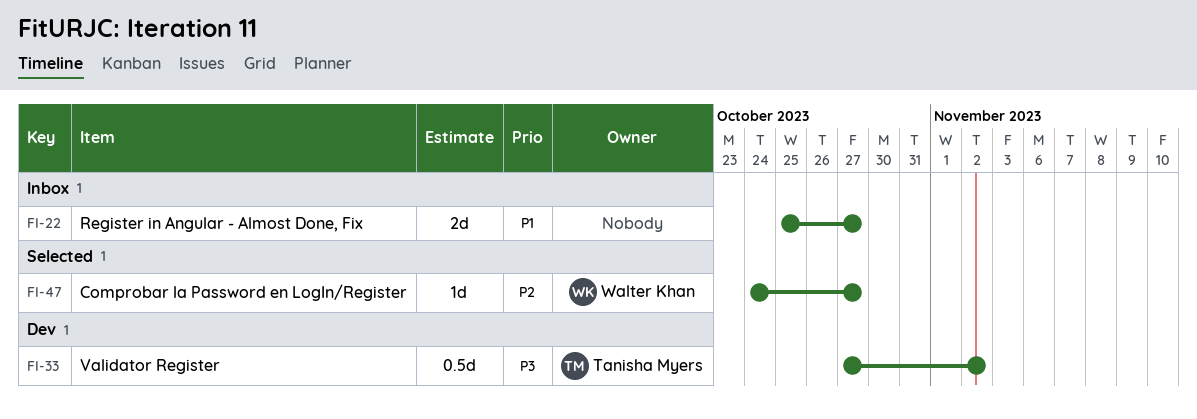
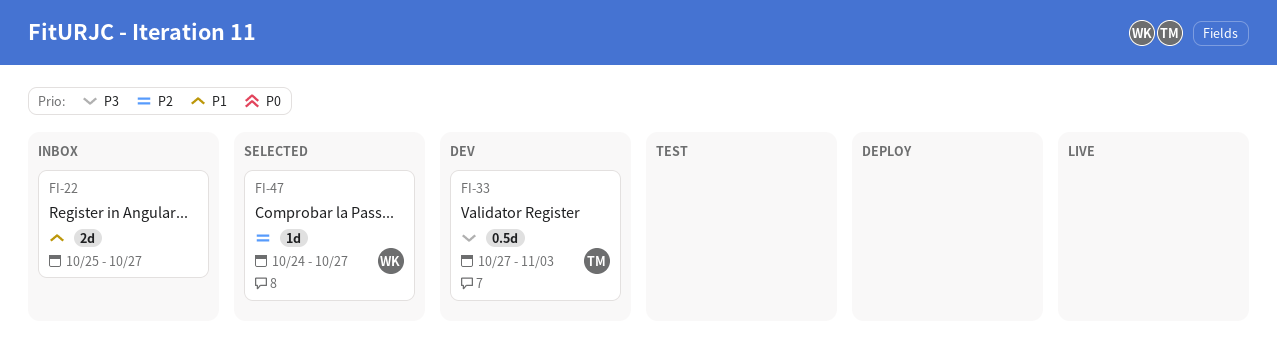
FI-33, due: Nov 2 -> Nov 3

